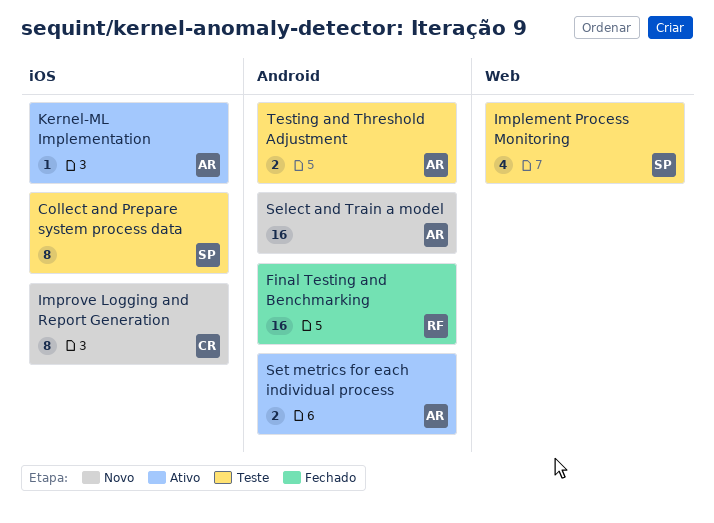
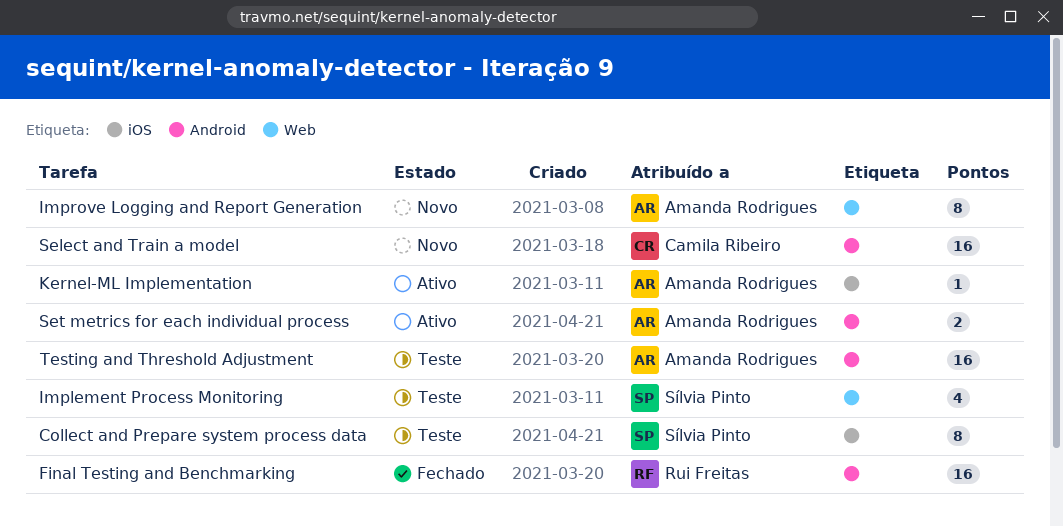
Improve Logging and Report Generation, owner: Camila Ribeiro -> Amanda Rodrigues
Improve Logging and Report Generation, label: iOS -> Web
Select and Train a model, owner: Amanda Rodrigues -> Camila Ribeiro
Testing and Threshold Adjustment, estimate: 2 -> 16

